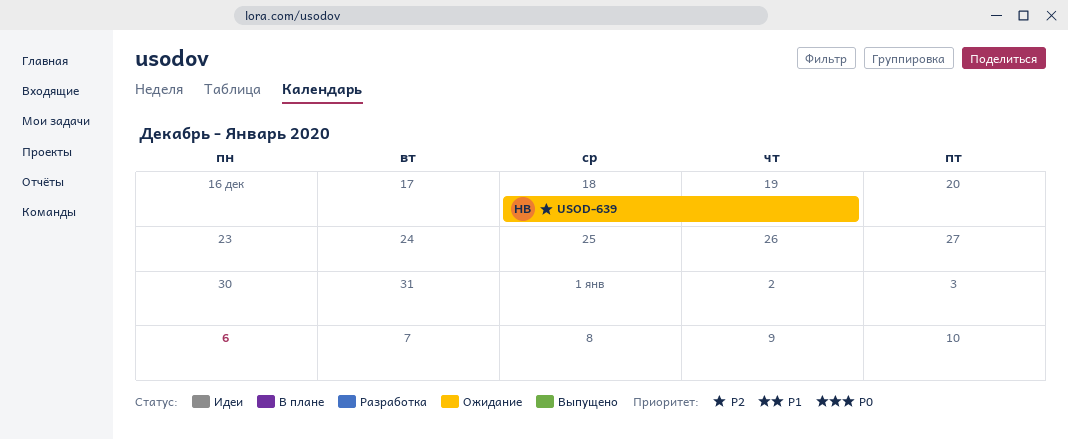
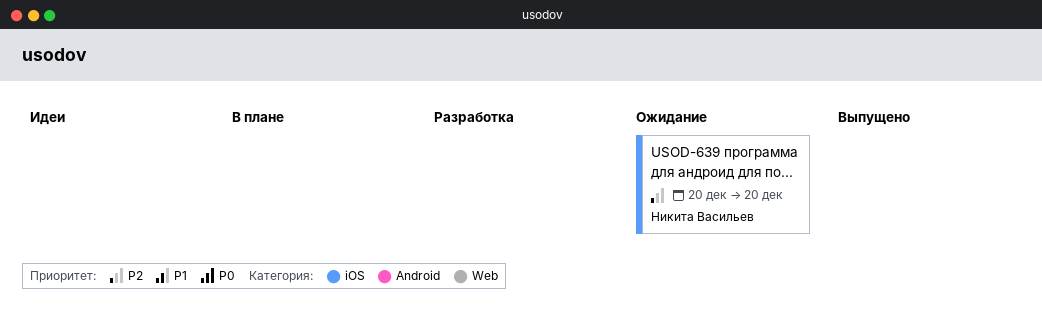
USOD-639, start: Dec 18 -> Dec 20
USOD-639, due: Dec 19 -> Dec 20

